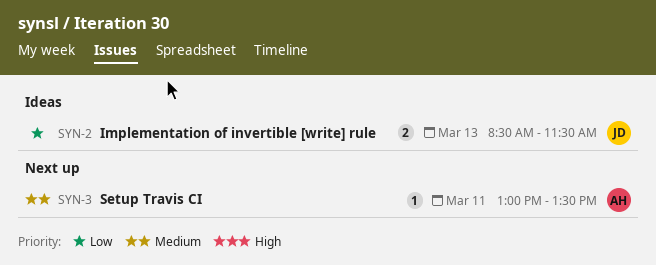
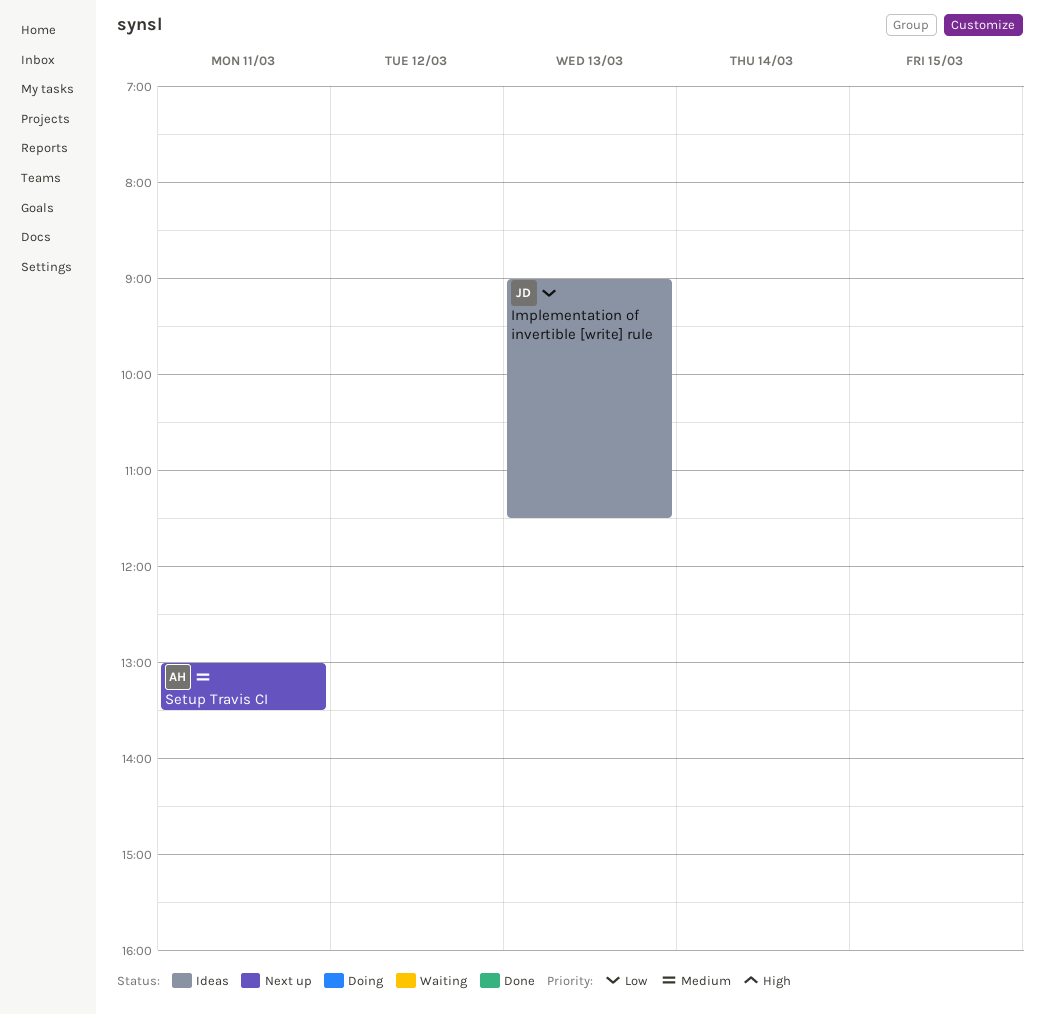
Implementation of invertible [write] rule, begins: 08:30 -> 09:00

